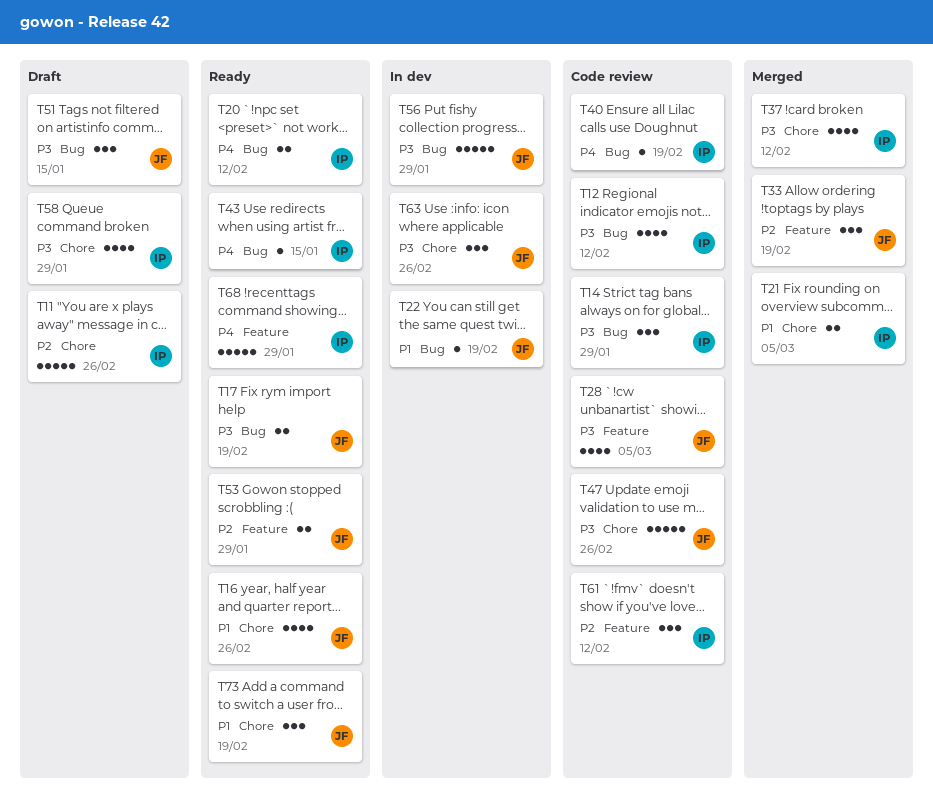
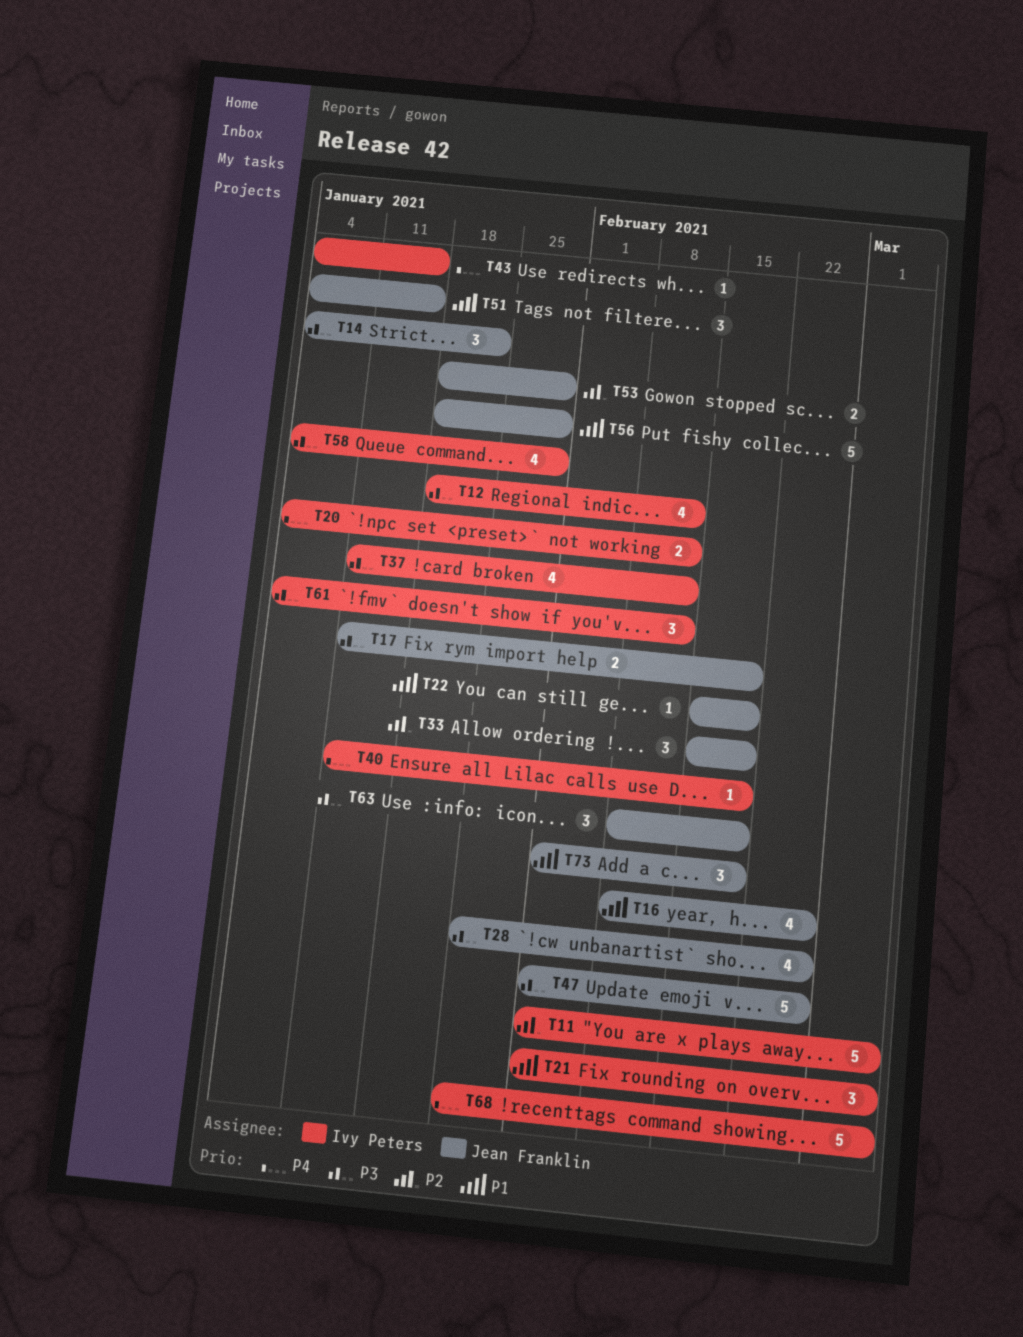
T11, due: Feb 26 -> Mar 5
T14, owner: Ivy Peters -> Jean Franklin
T14, due: Jan 29 -> Jan 22
T21, estimate: 2 -> 3
T28, due: Mar 5 -> Feb 26
T51, priority: P3 -> P1
T56, priority: P3 -> P1
T61, priority: P2 -> P3
T63, due: Feb 26 -> Feb 19
T68, due: Jan 29 -> Mar 5

